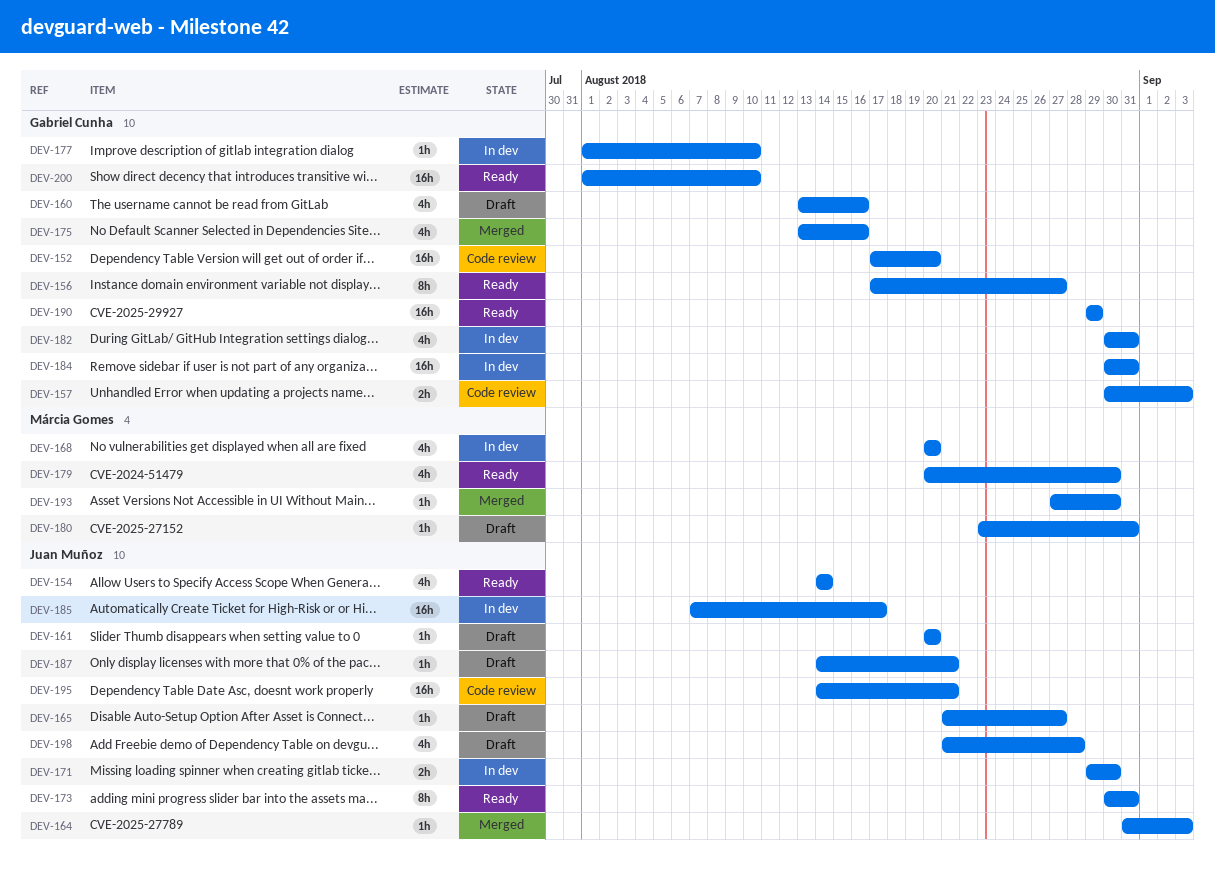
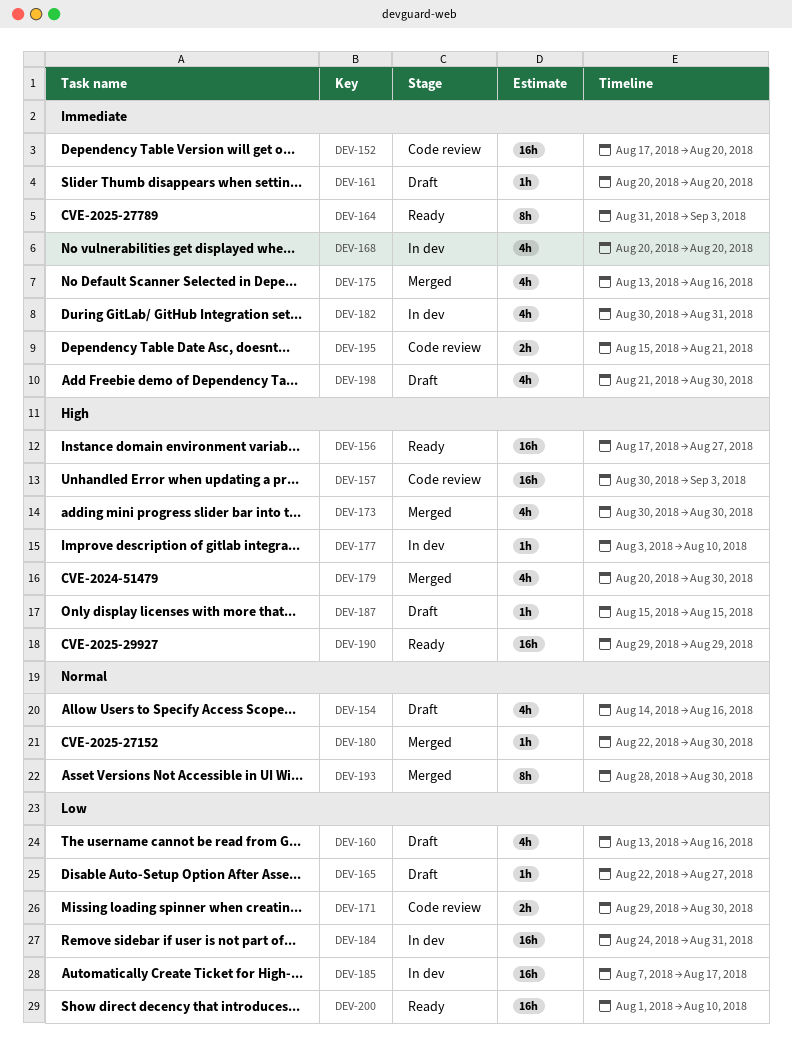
DEV-154, status: Ready -> Draft
DEV-154, due: Aug 14 -> Aug 16
DEV-156, estimate: 8h -> 16h
DEV-157, estimate: 2h -> 16h
DEV-164, status: Merged -> Ready
DEV-164, estimate: 1h -> 8h
DEV-165, start: Aug 21 -> Aug 22
DEV-171, status: In dev -> Code review
DEV-173, status: Ready -> Merged
DEV-173, estimate: 8h -> 4h
DEV-173, due: Aug 31 -> Aug 30
DEV-177, start: Aug 1 -> Aug 3
DEV-179, status: Ready -> Merged
DEV-180, status: Draft -> Merged
DEV-180, start: Aug 23 -> Aug 22
DEV-180, due: Aug 31 -> Aug 30
DEV-184, start: Aug 30 -> Aug 24
DEV-187, start: Aug 14 -> Aug 15
DEV-187, due: Aug 21 -> Aug 15
DEV-193, estimate: 1h -> 8h
DEV-193, start: Aug 27 -> Aug 28
DEV-195, estimate: 16h -> 2h
DEV-195, start: Aug 14 -> Aug 15
DEV-198, due: Aug 28 -> Aug 30

